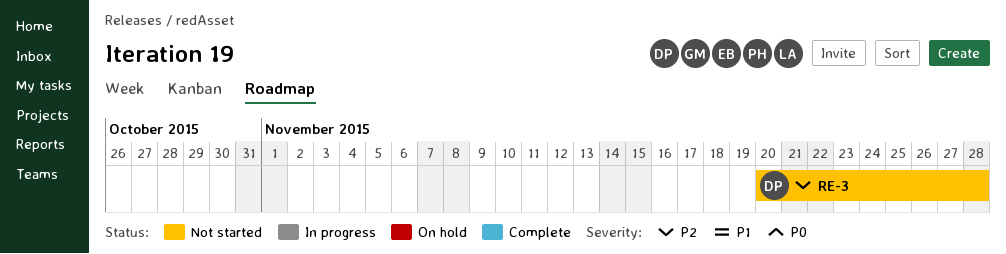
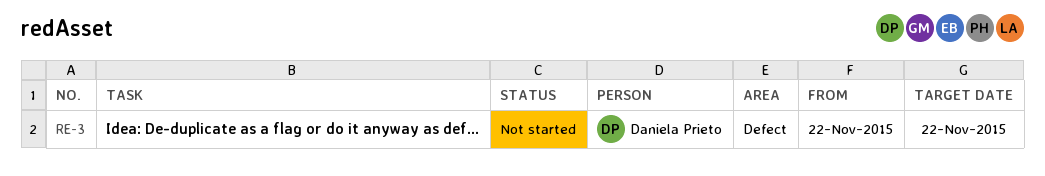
RE-3, start: Nov 20 -> Nov 22
RE-3, due: Nov 28 -> Nov 22

